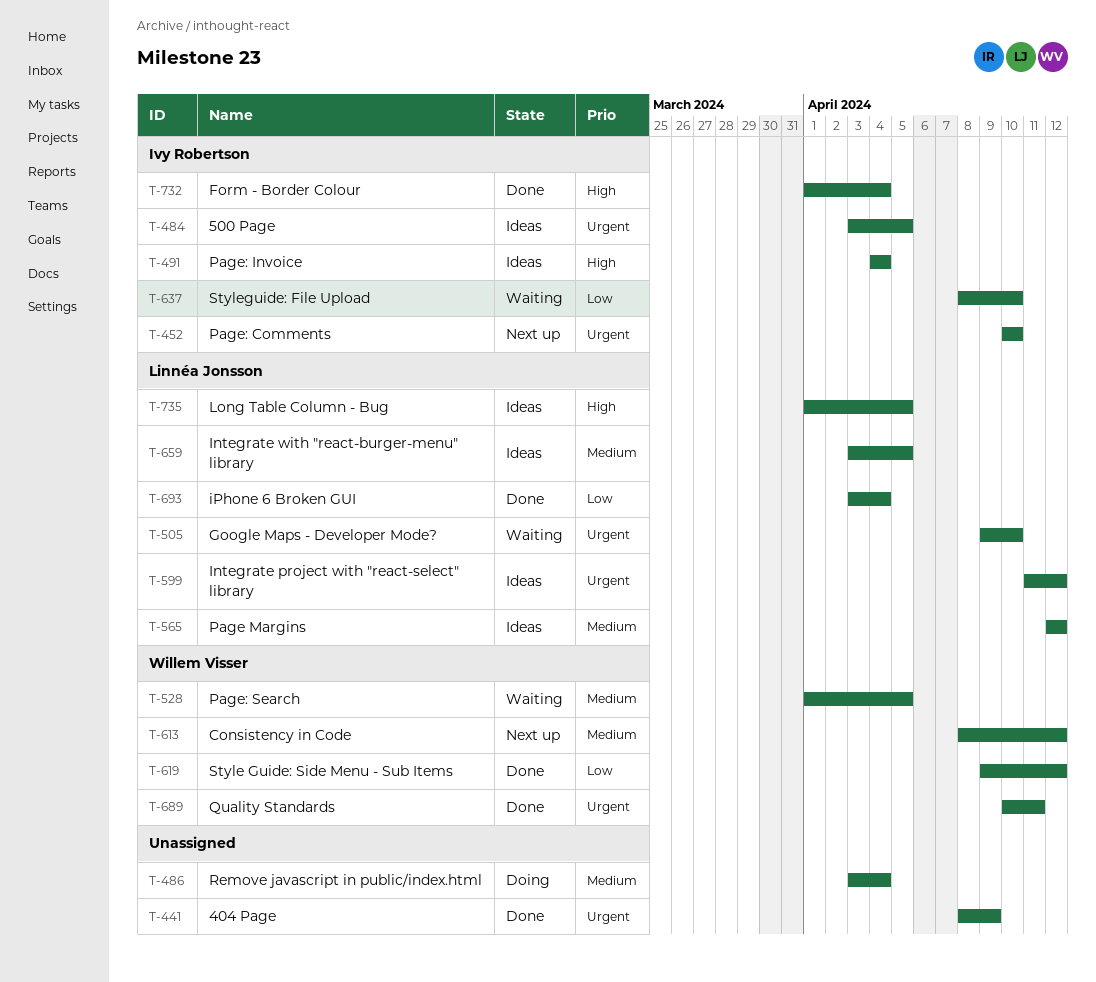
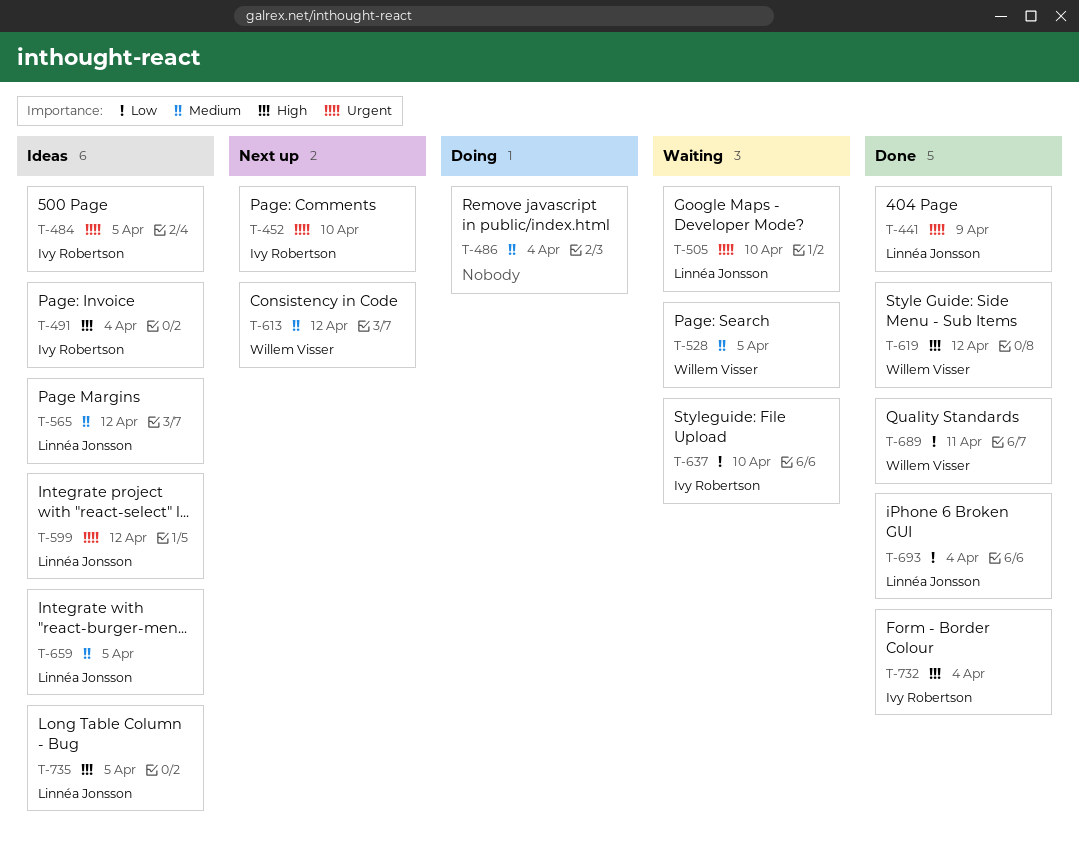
T-441, owner: none -> Linnéa Jonsson
T-619, priority: Low -> High
T-689, priority: Urgent -> Low

